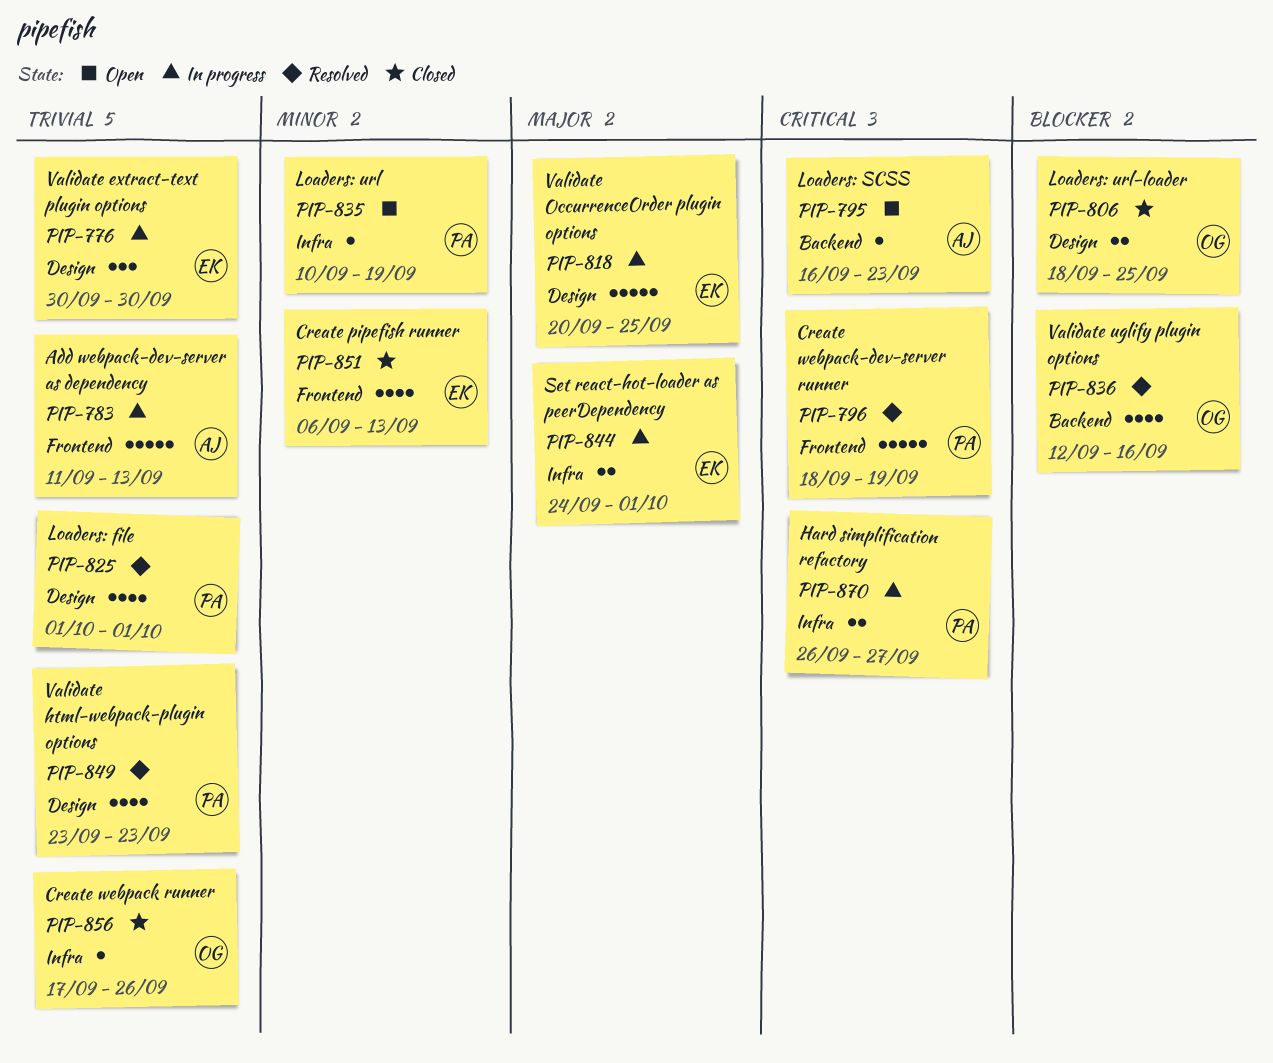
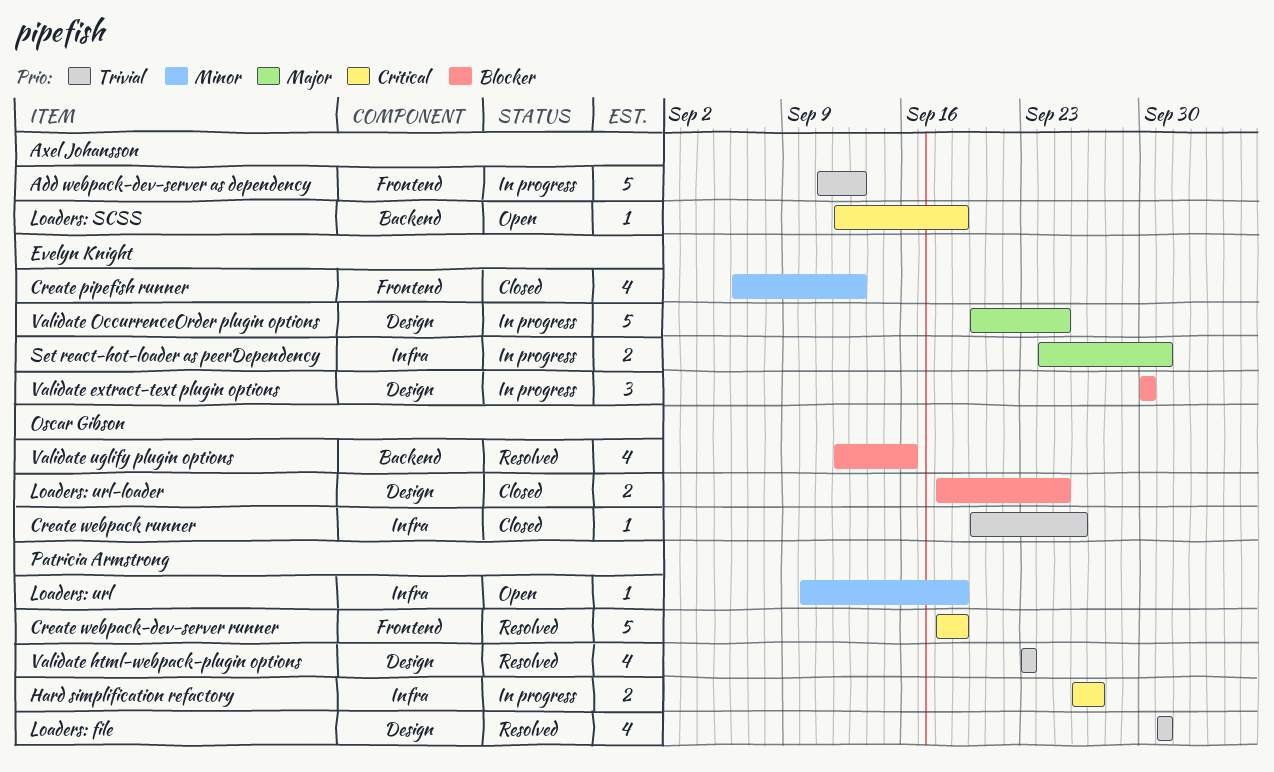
Create webpack runner, start: Sep 17 -> Sep 20
Loaders: SCSS, start: Sep 16 -> Sep 12
Loaders: SCSS, due: Sep 23 -> Sep 19
Validate extract-text plugin options, priority: Trivial -> Blocker

